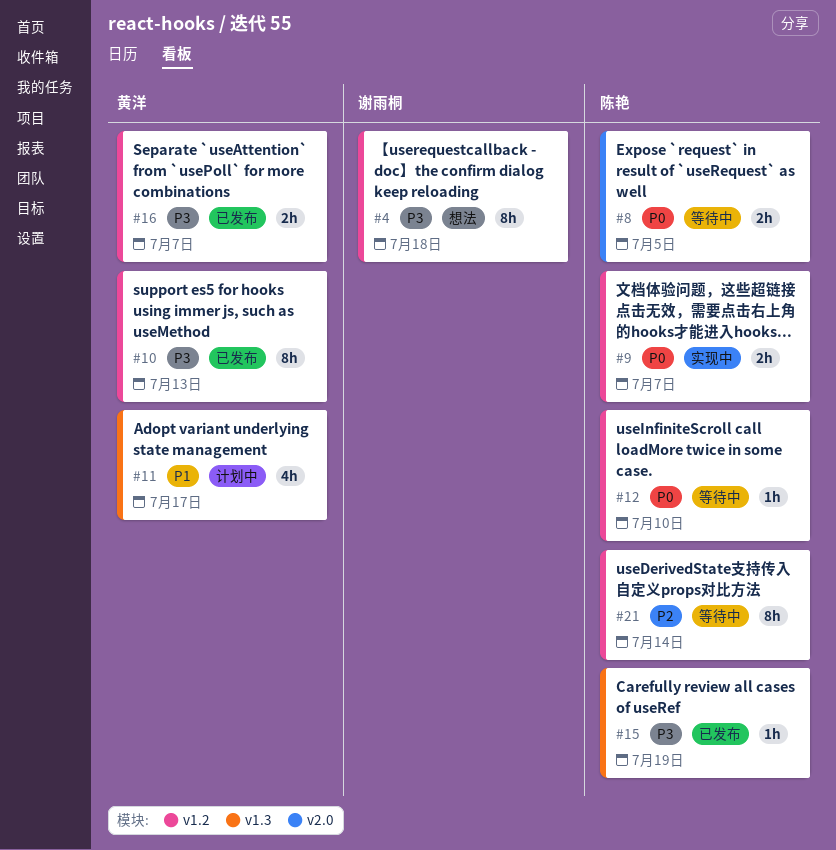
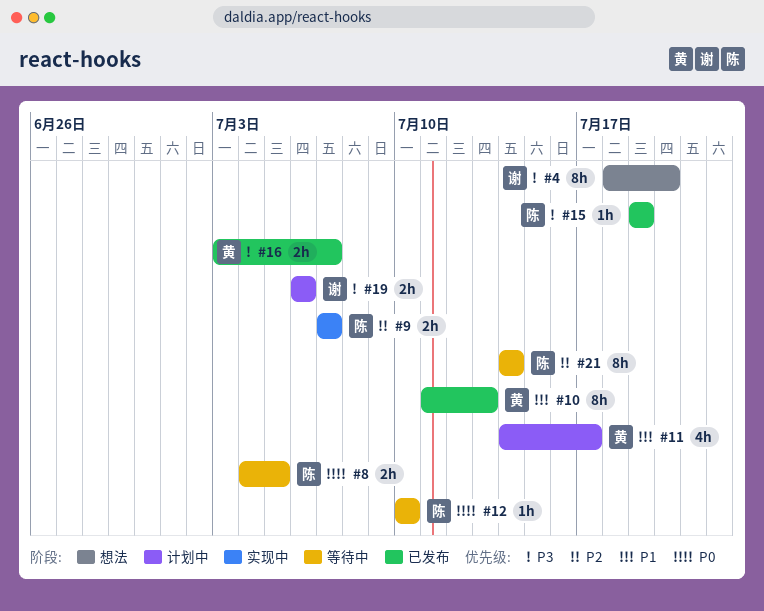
#4, due: Jul 18 -> Jul 20
#9, priority: P0 -> P2
#10, priority: P3 -> P1
#19: none -> present

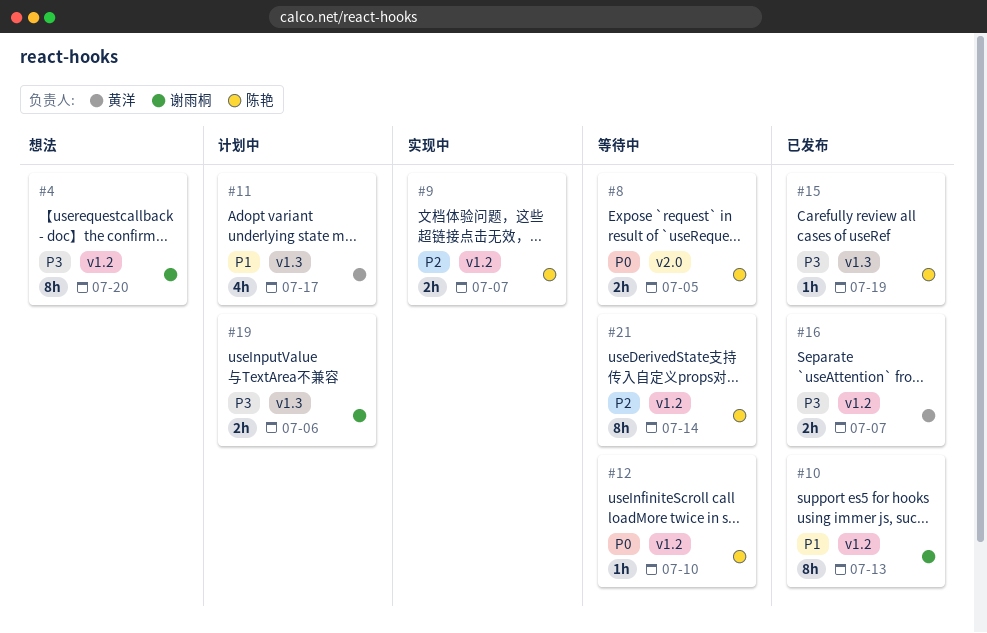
#10, owner: 黄洋 -> 谢雨桐

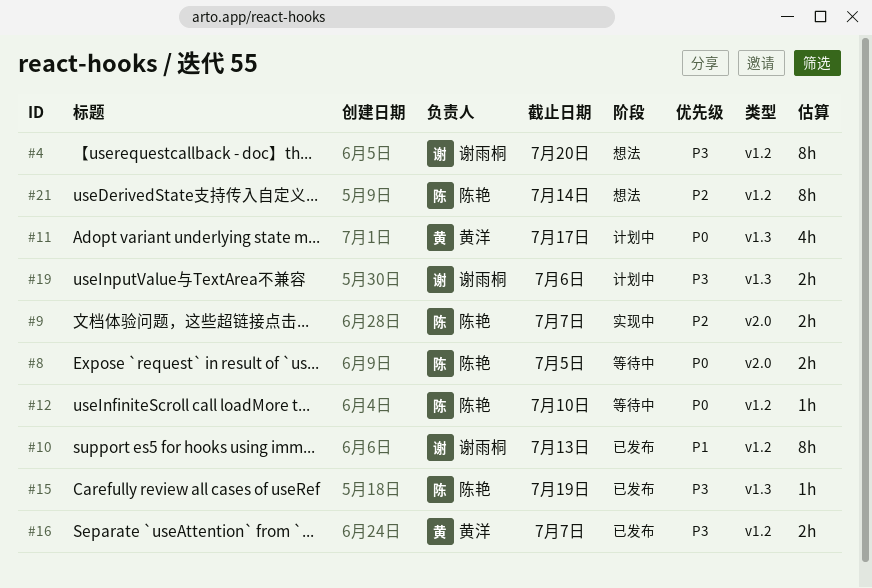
#9, label: v1.2 -> v2.0
#11, priority: P1 -> P0
#21, status: 等待中 -> 想法

